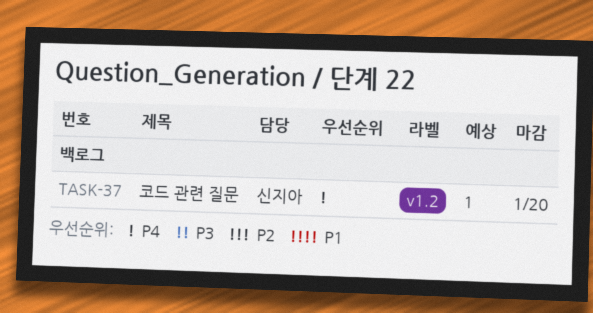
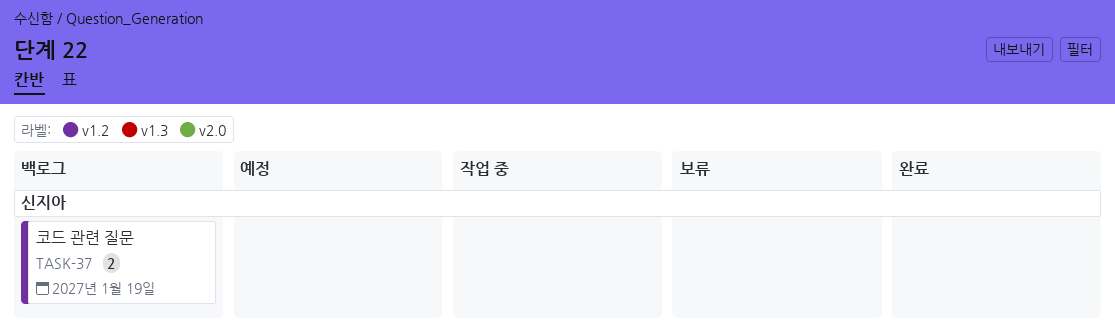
TASK-37, estimate: 1 -> 2
TASK-37, due: Jan 20 -> Jan 19

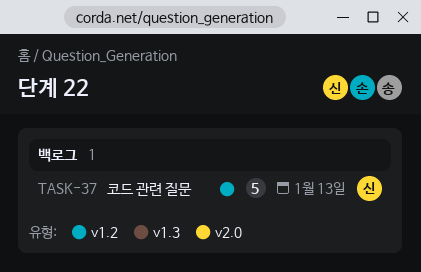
TASK-37, estimate: 2 -> 5
TASK-37, due: Jan 19 -> Jan 13

